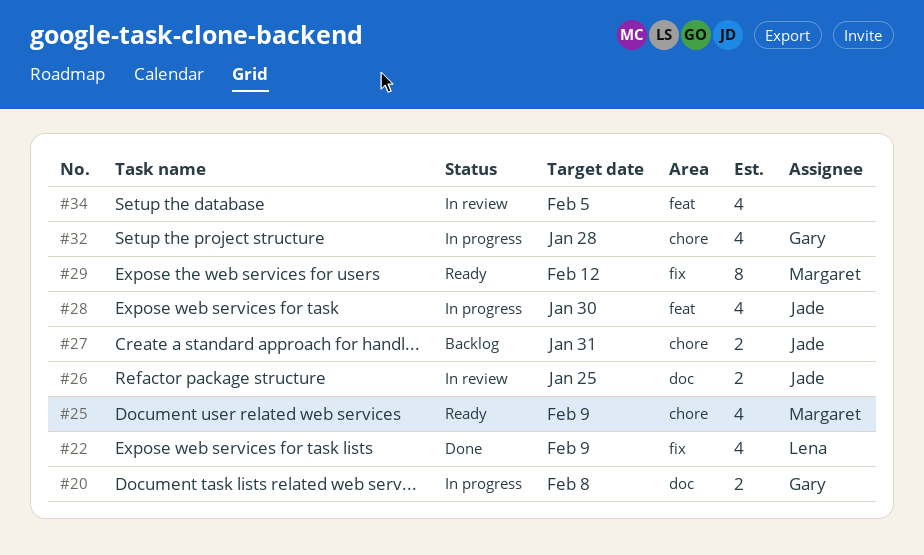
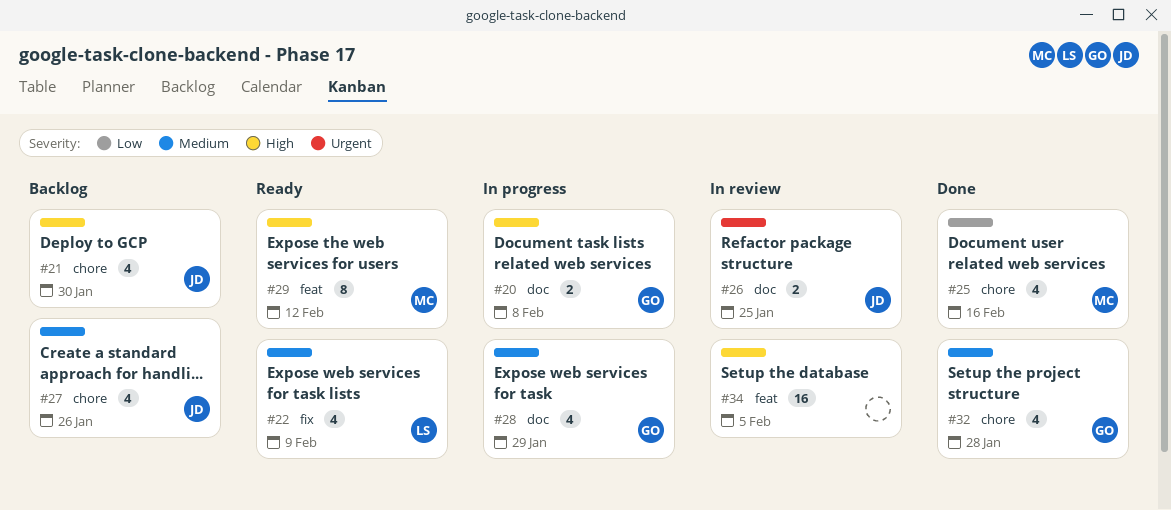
#21: none -> present
#22, status: Done -> Ready
#25, status: Ready -> Done
#25, due: Feb 9 -> Feb 16
#27, estimate: 2 -> 4
#27, due: Jan 31 -> Jan 26
#28, owner: Jade -> Gary
#28, label: feat -> doc
#28, due: Jan 30 -> Jan 29
#29, label: fix -> feat
#32, status: In progress -> Done
#34, estimate: 4 -> 16

